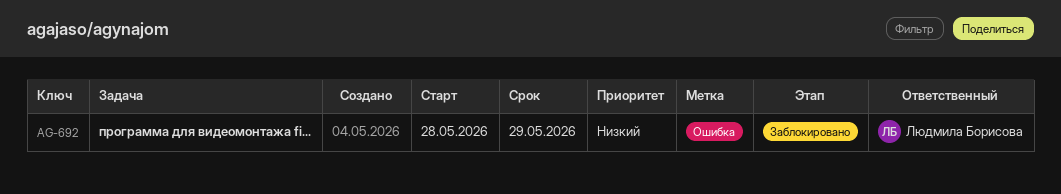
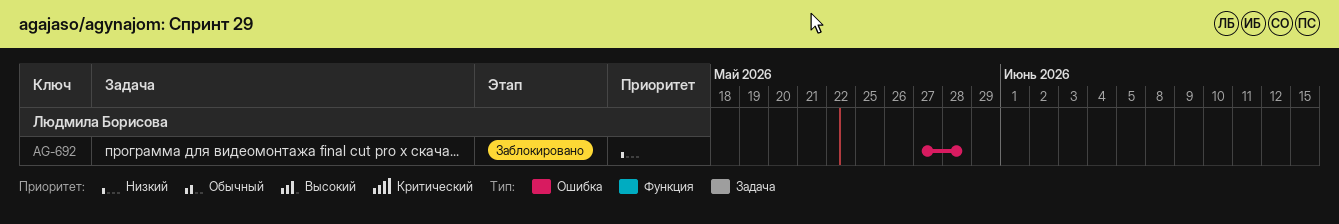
AG-692, start: May 28 -> May 27
AG-692, due: May 29 -> May 28

